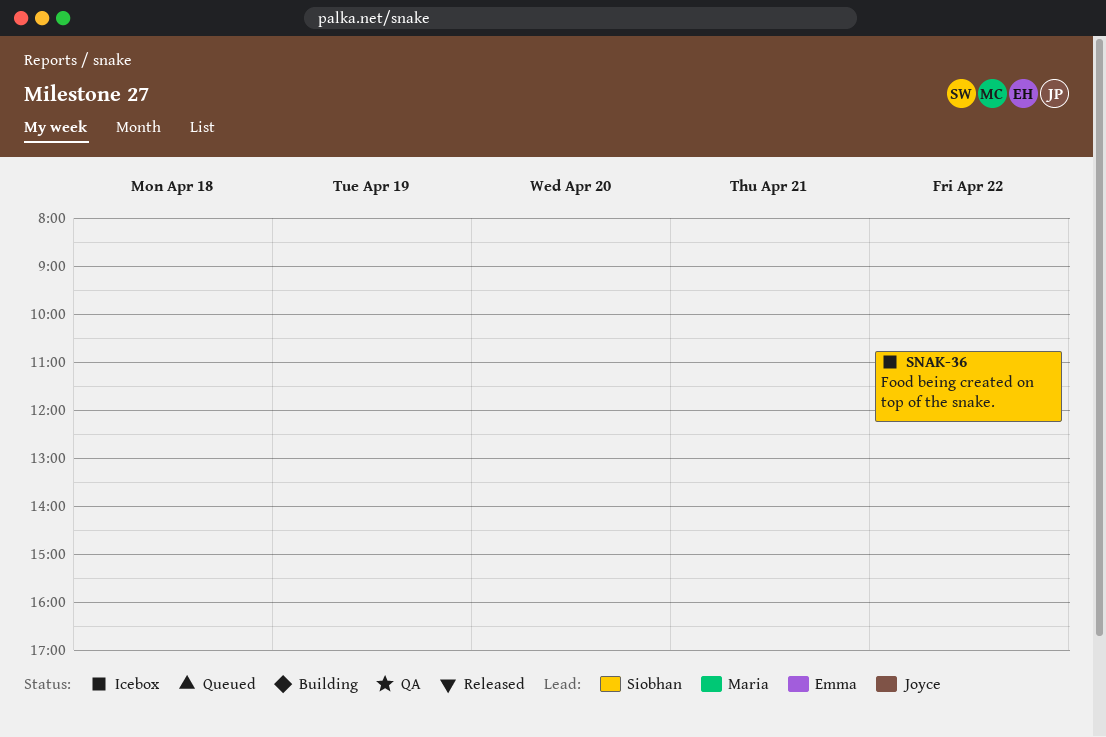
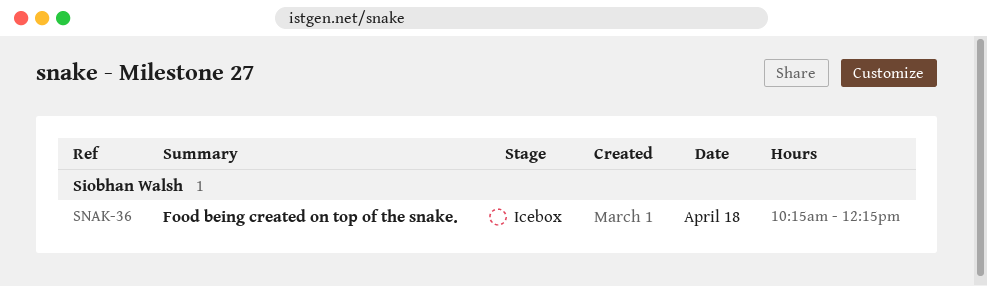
SNAK-36, day: Apr 22 -> Apr 18
SNAK-36, begins: 10:45 -> 10:15

